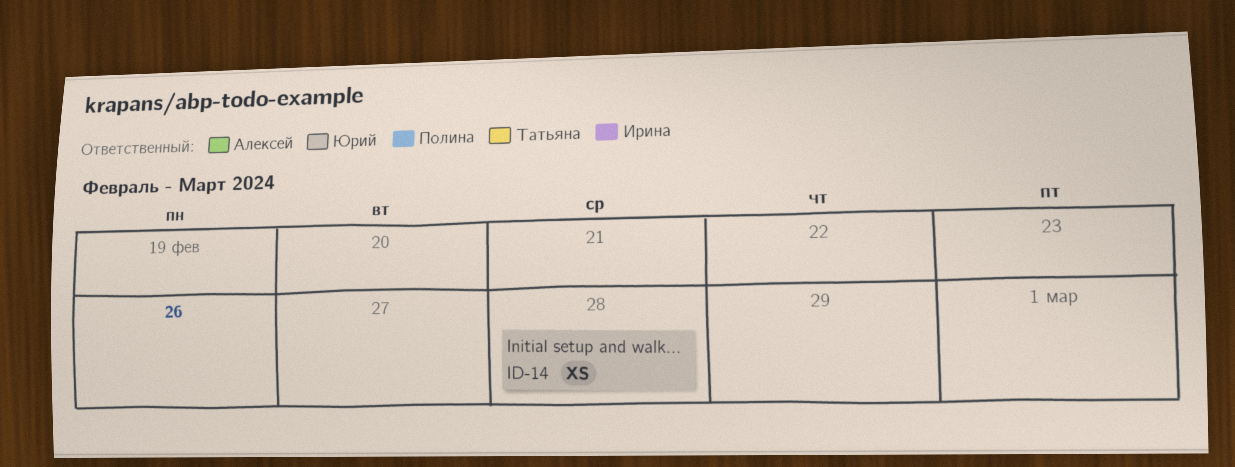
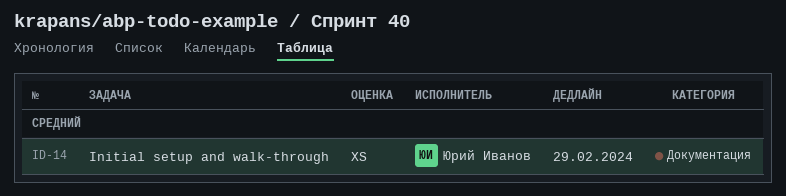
ID-14, due: Feb 28 -> Feb 29

